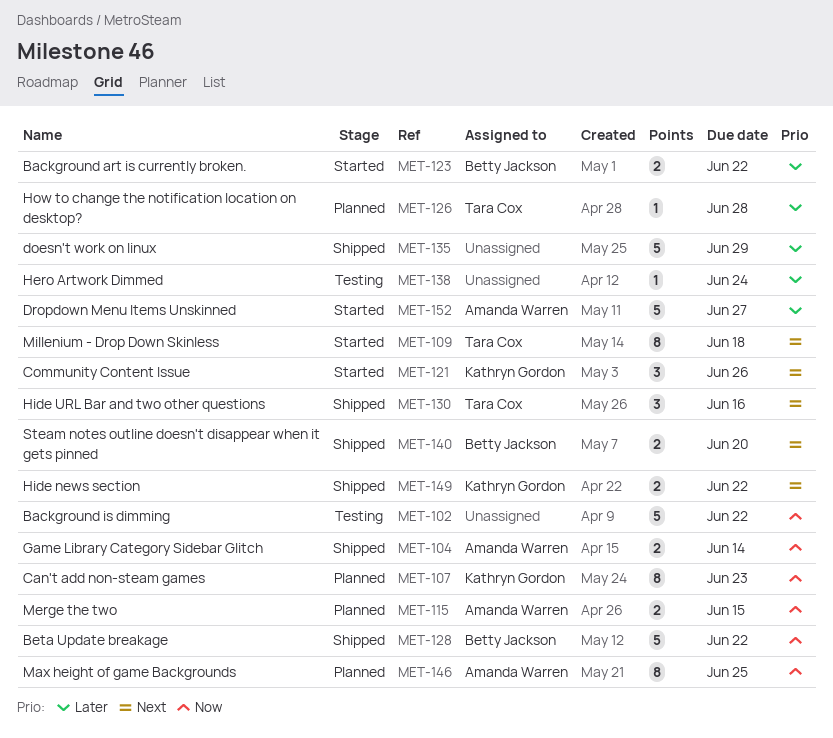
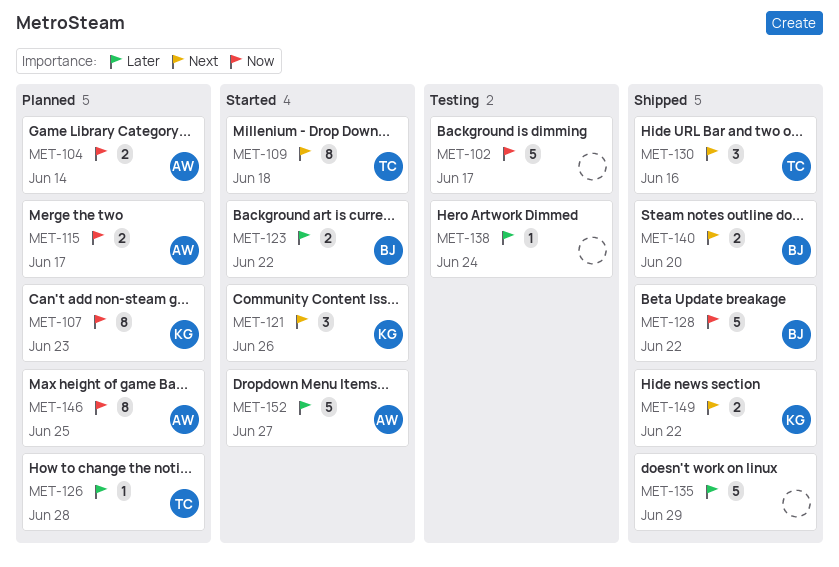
MET-102, due: Jun 22 -> Jun 17
MET-104, status: Shipped -> Planned
MET-115, due: Jun 15 -> Jun 17

